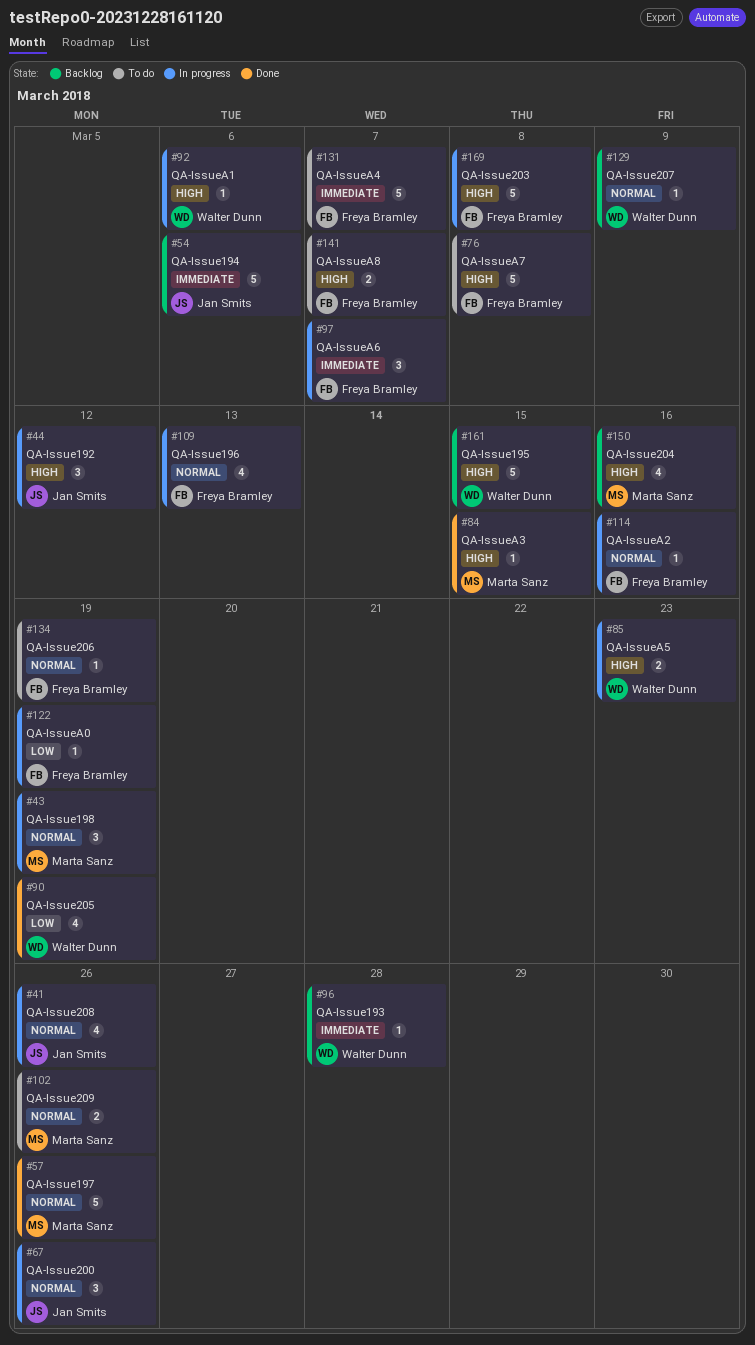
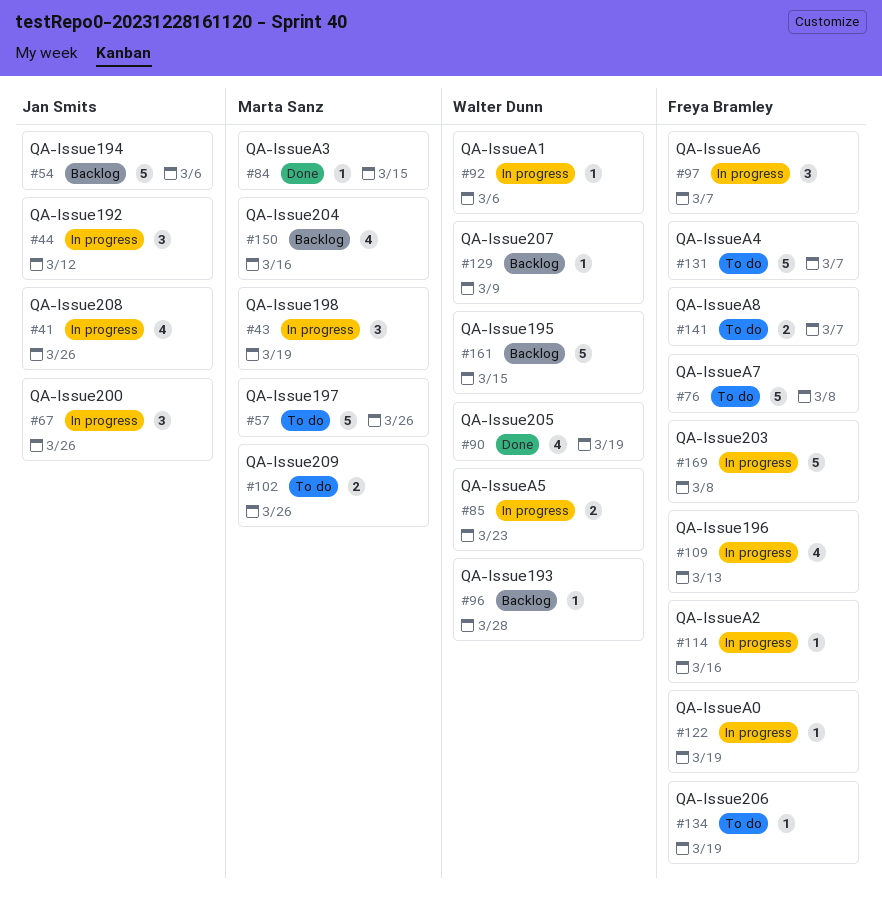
#57, status: Done -> To do

